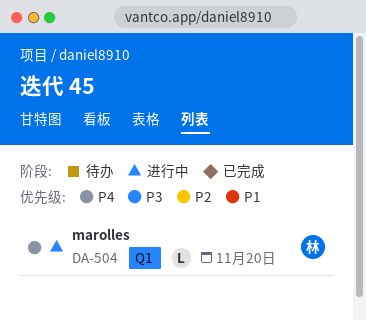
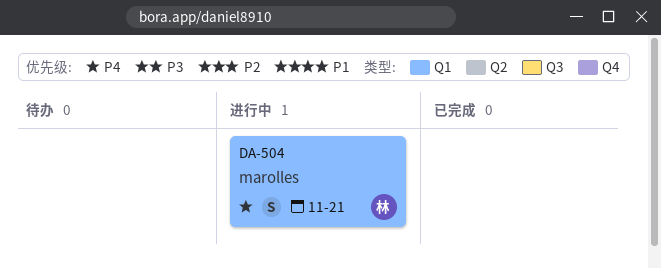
DA-504, estimate: L -> S
DA-504, due: Nov 20 -> Nov 21

